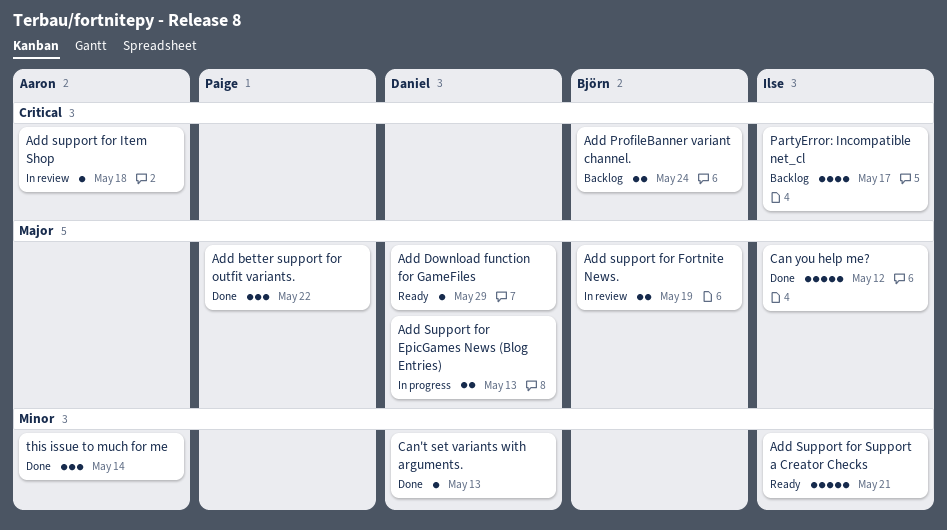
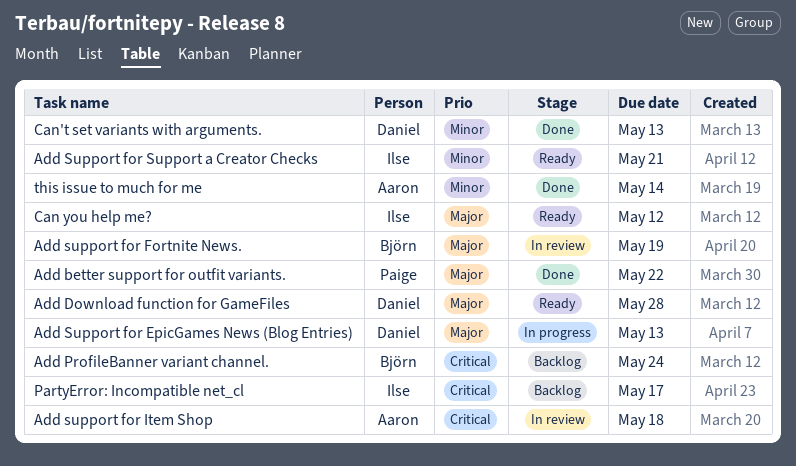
Add Download function for GameFiles, due: May 29 -> May 28
Can you help me?, status: Done -> Ready

